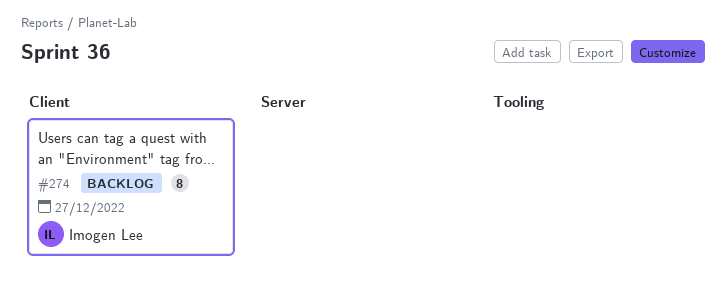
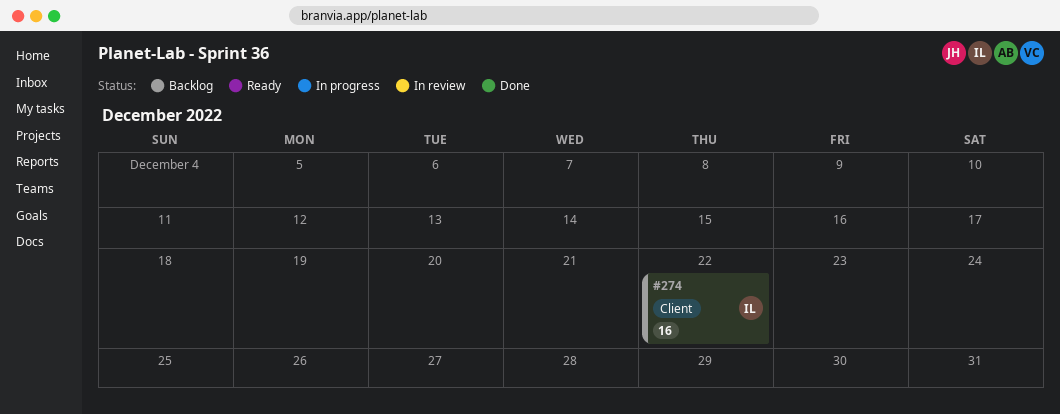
#274, estimate: 8 -> 16
#274, due: Dec 27 -> Dec 22

